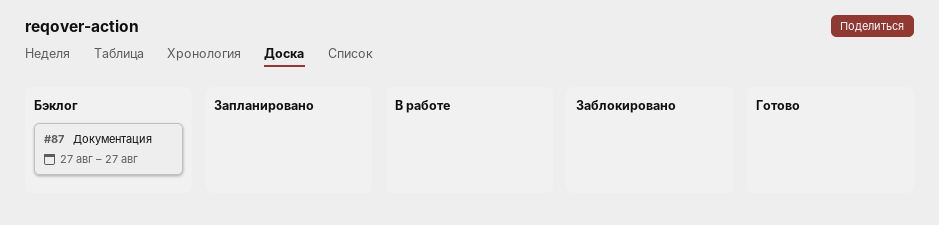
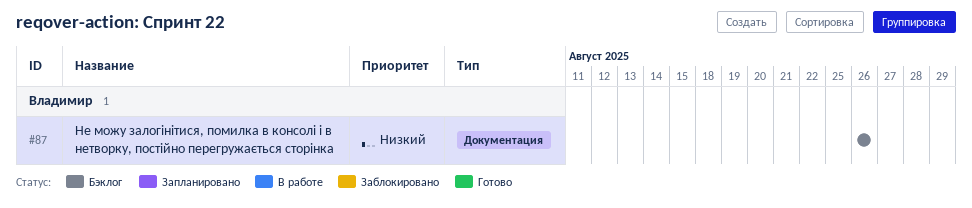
#87, start: Aug 27 -> Aug 26
#87, due: Aug 27 -> Aug 26

